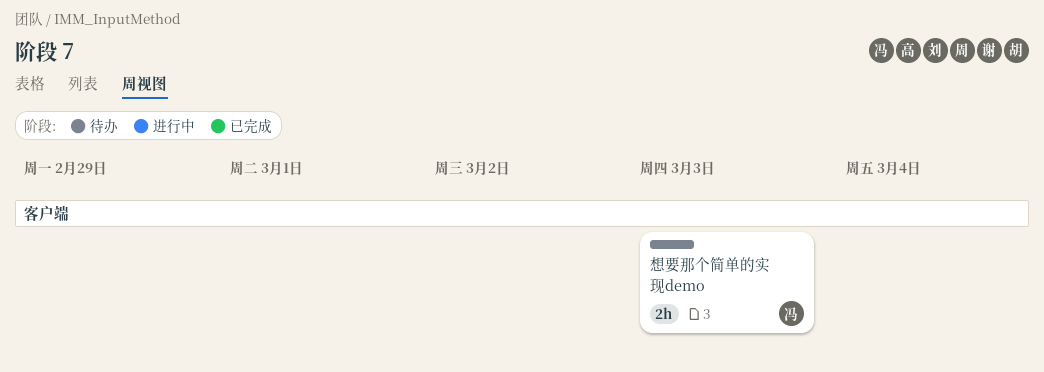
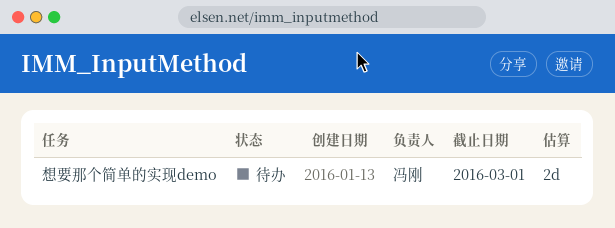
想要那个简单的实现demo, estimate: 2h -> 2d
想要那个简单的实现demo, due: Mar 3 -> Mar 1

